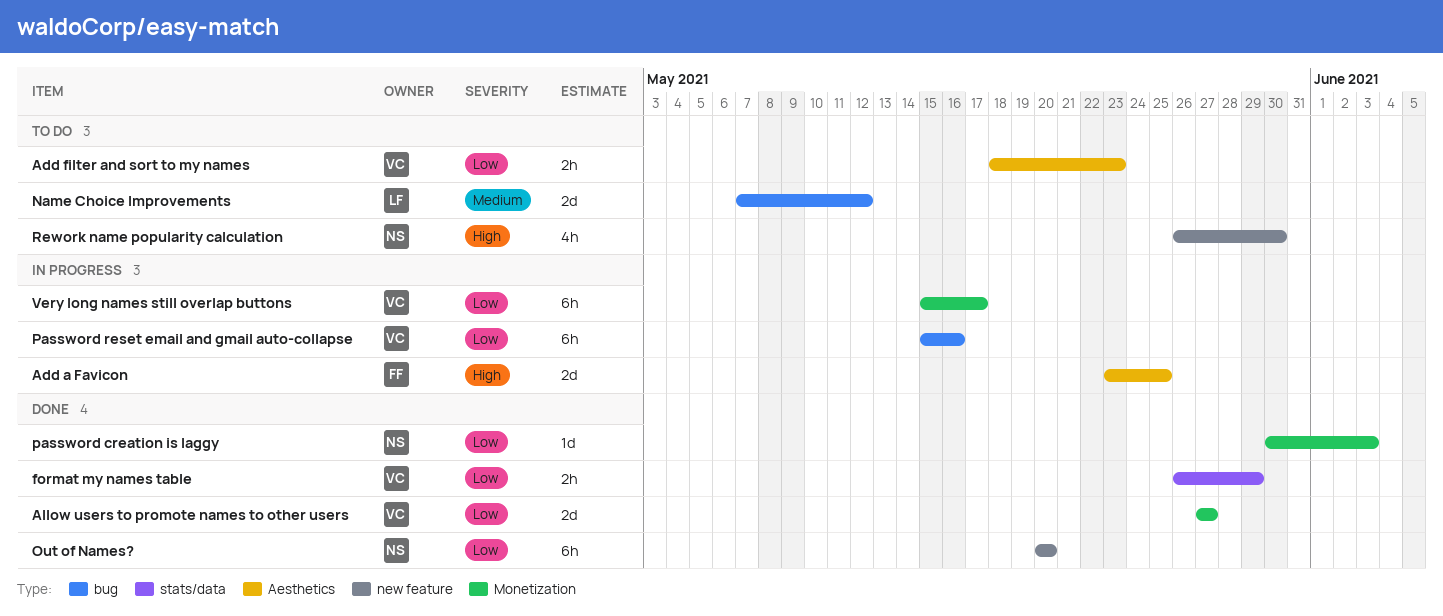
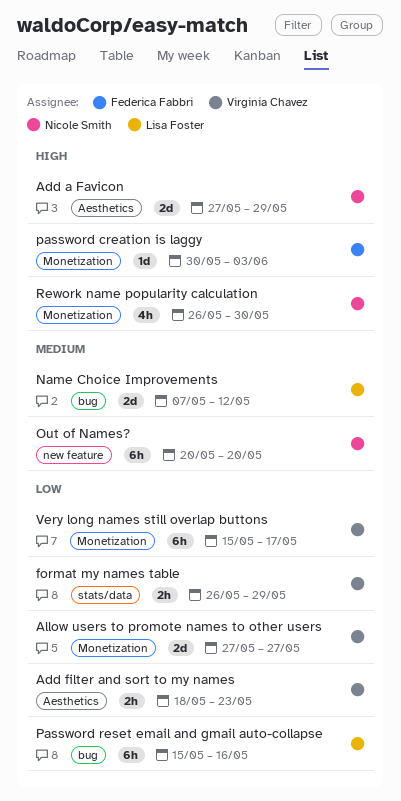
Add a Favicon, owner: Federica Fabbri -> Nicole Smith
Add a Favicon, start: May 23 -> May 27
Add a Favicon, due: May 25 -> May 29
Out of Names?, priority: Low -> Medium
password creation is laggy, owner: Nicole Smith -> Federica Fabbri
password creation is laggy, priority: Low -> High
Password reset email and gmail auto-collapse, owner: Virginia Chavez -> Lisa Foster
Rework name popularity calculation, label: new feature -> Monetization

